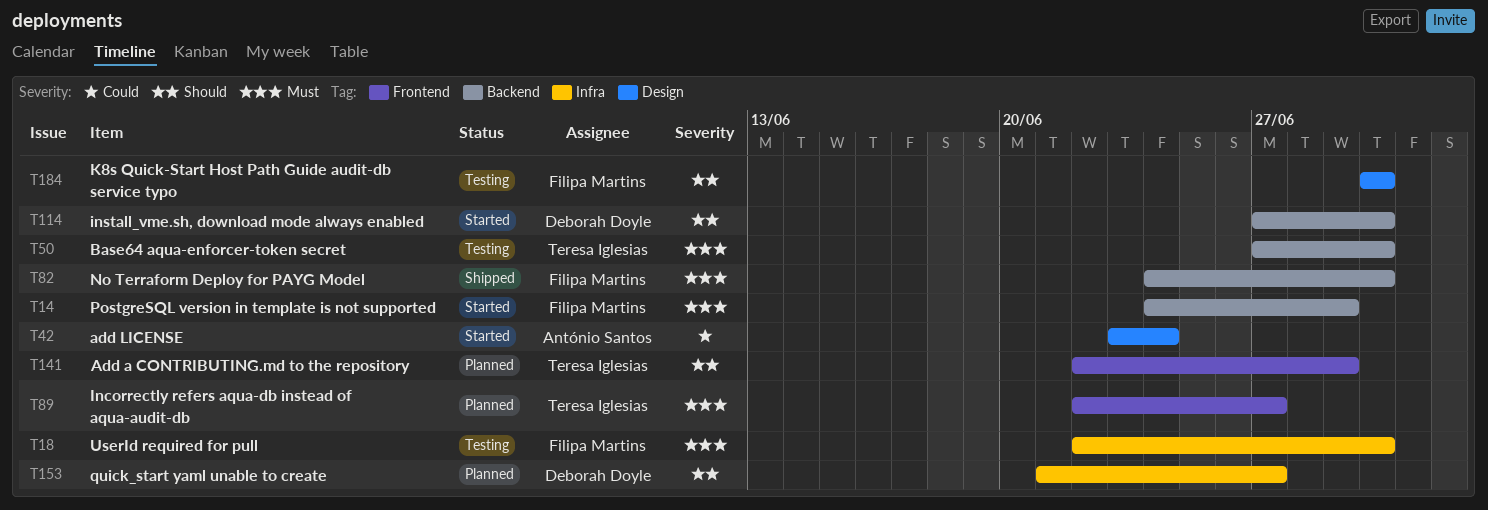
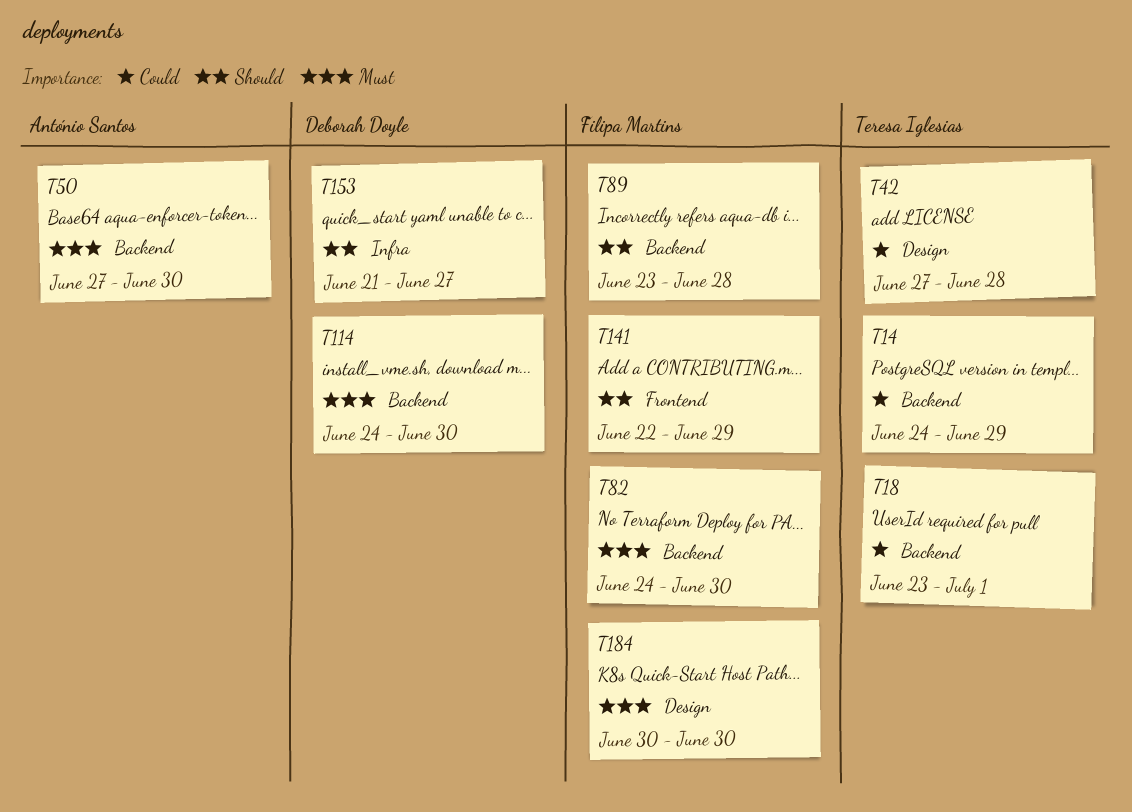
T14, owner: Filipa Martins -> Teresa Iglesias
T14, priority: Must -> Could
T18, owner: Filipa Martins -> Teresa Iglesias
T18, priority: Must -> Could
T18, label: Infra -> Backend
T18, start: Jun 22 -> Jun 23
T18, due: Jun 30 -> Jul 1
T42, owner: António Santos -> Teresa Iglesias
T42, start: Jun 23 -> Jun 27
T42, due: Jun 24 -> Jun 28
T50, owner: Teresa Iglesias -> António Santos
T89, owner: Teresa Iglesias -> Filipa Martins
T89, priority: Must -> Should
T89, label: Frontend -> Backend
T89, start: Jun 22 -> Jun 23
T89, due: Jun 27 -> Jun 28
T114, priority: Should -> Must
T114, start: Jun 27 -> Jun 24
T141, owner: Teresa Iglesias -> Filipa Martins
T184, priority: Should -> Must

